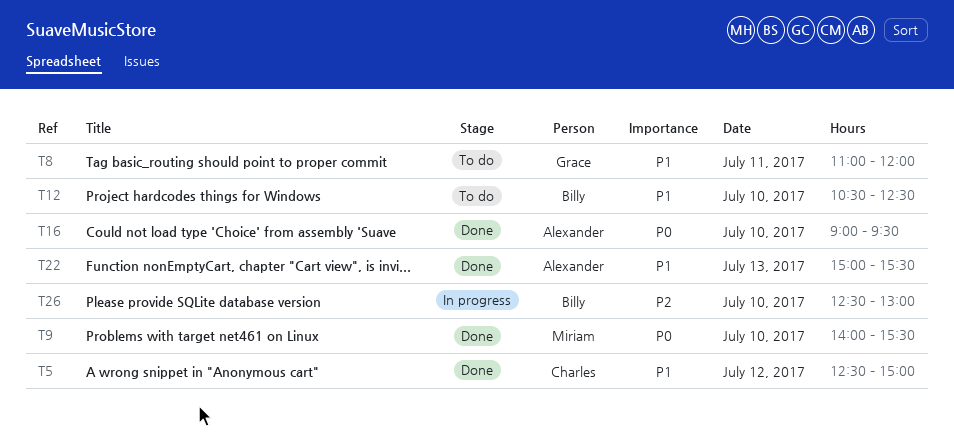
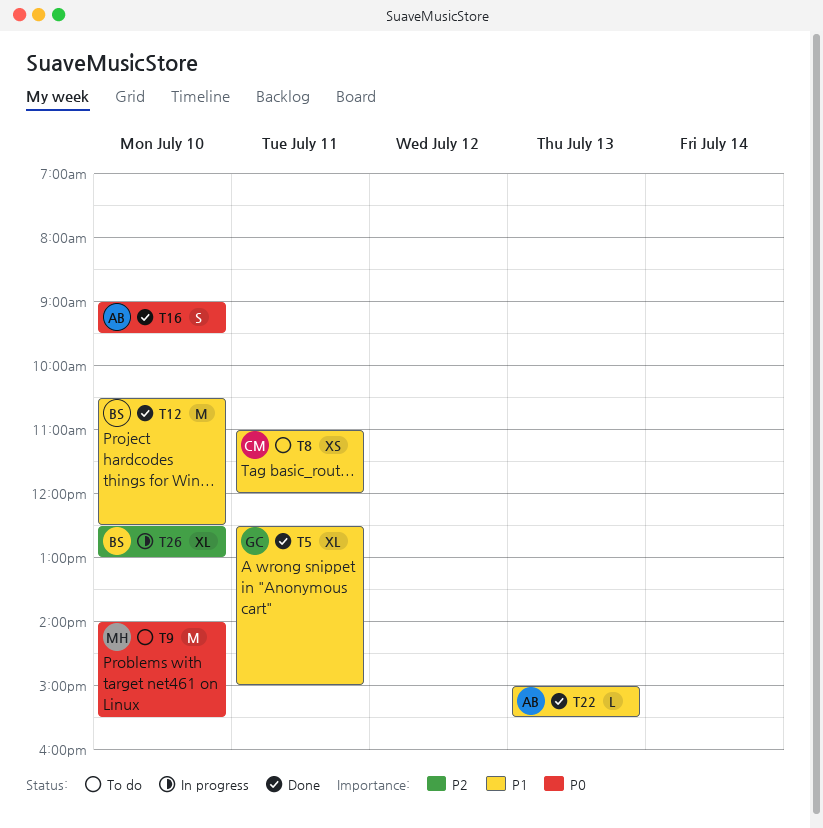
T5, owner: Charles -> Grace
T5, day: Jul 12 -> Jul 11
T8, owner: Grace -> Charles
T9, status: Done -> To do
T12, status: To do -> Done

